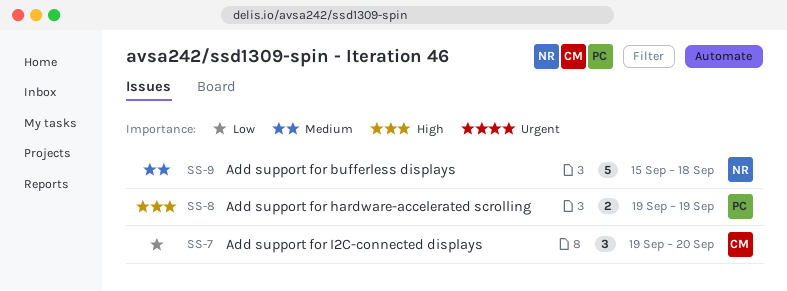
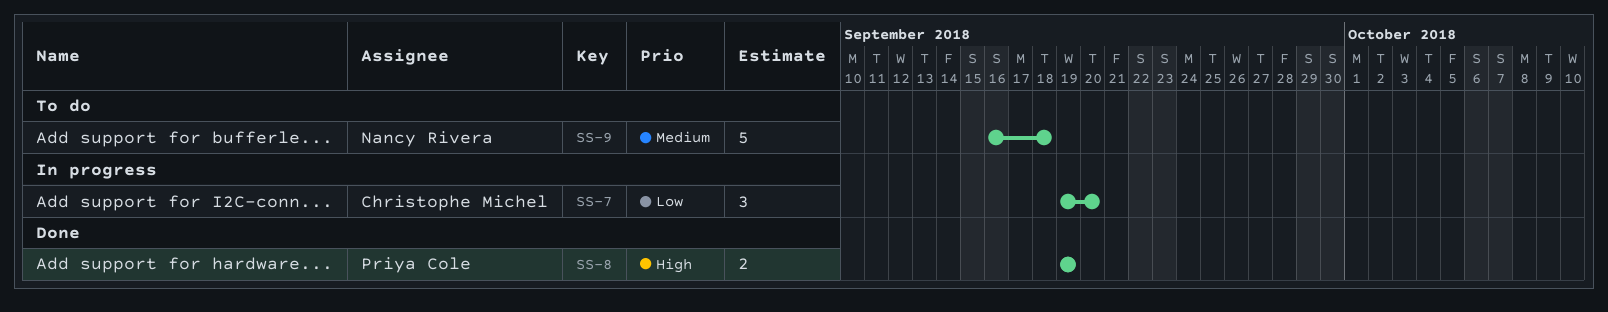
SS-9, start: Sep 15 -> Sep 16

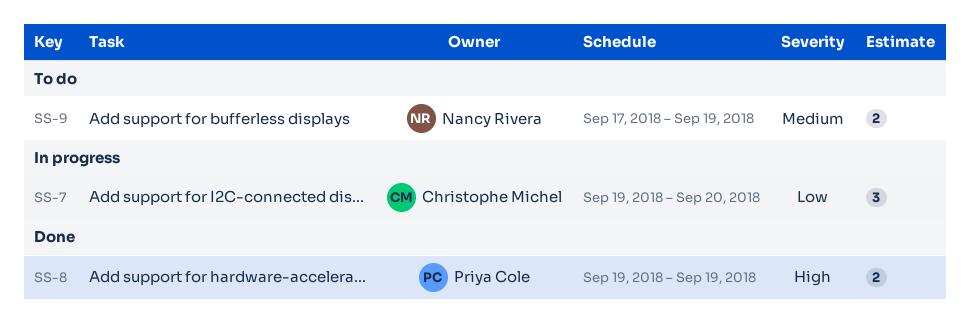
SS-9, estimate: 5 -> 2
SS-9, start: Sep 16 -> Sep 17
SS-9, due: Sep 18 -> Sep 19

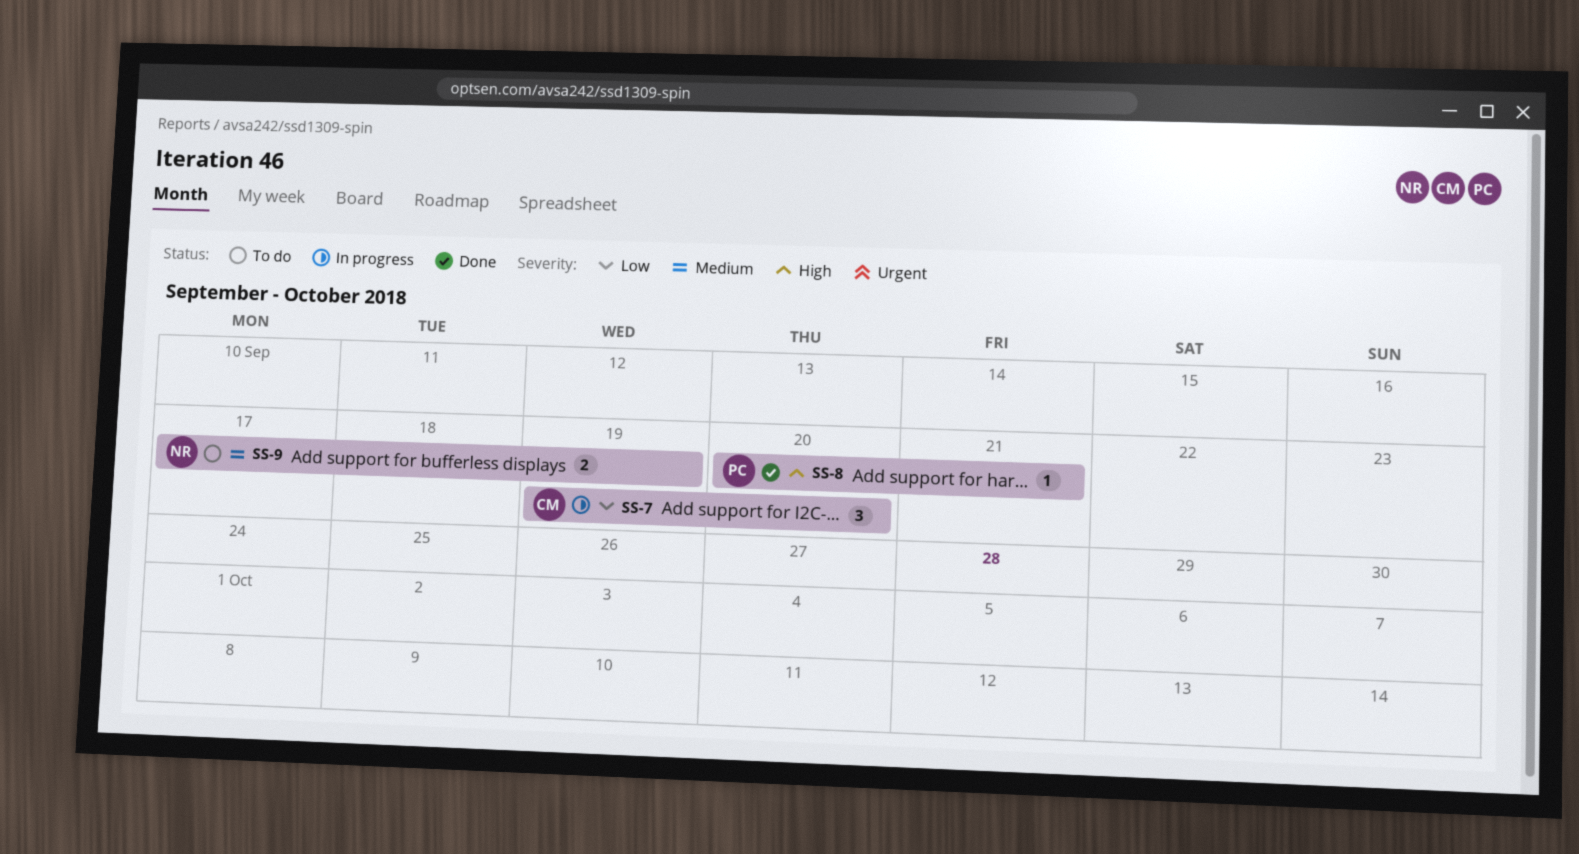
SS-8, estimate: 2 -> 1
SS-8, start: Sep 19 -> Sep 20
SS-8, due: Sep 19 -> Sep 21

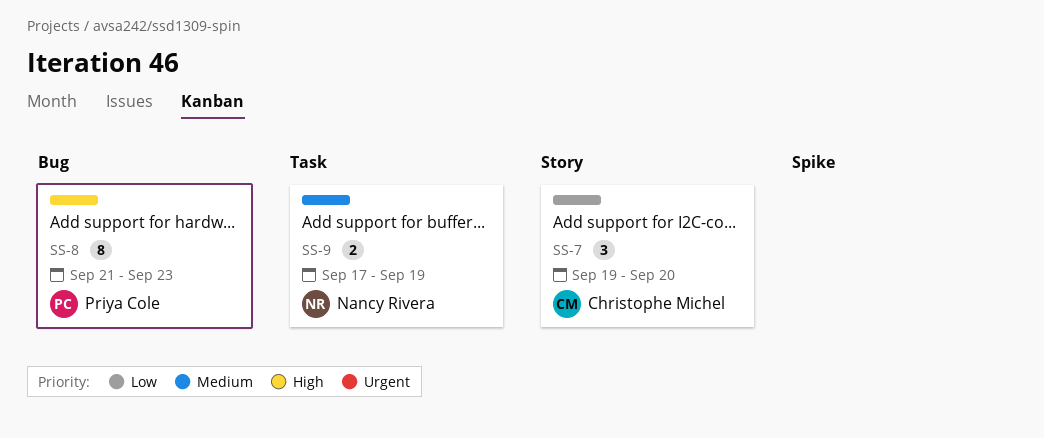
SS-8, estimate: 1 -> 8
SS-8, start: Sep 20 -> Sep 21
SS-8, due: Sep 21 -> Sep 23

